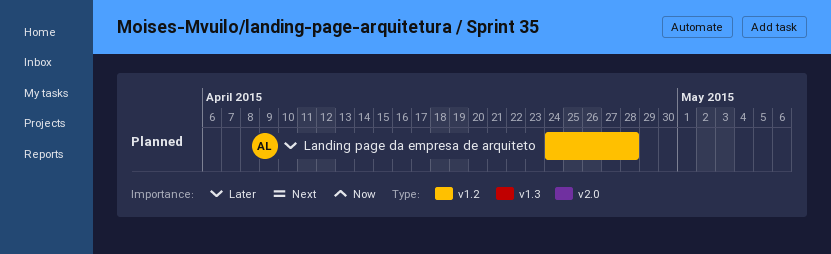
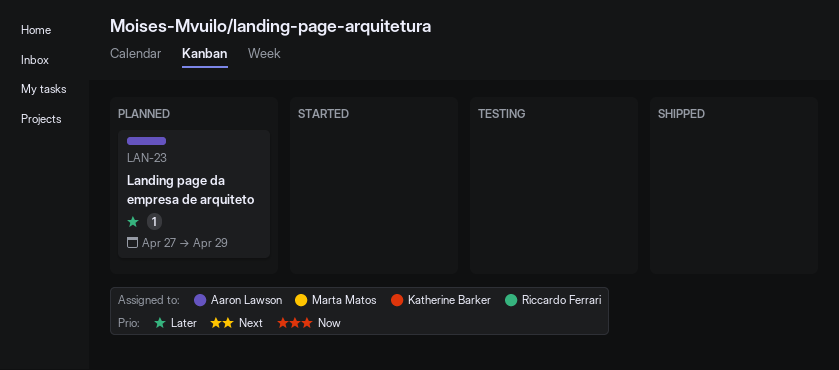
Landing page da empresa de arquiteto, start: Apr 24 -> Apr 27
Landing page da empresa de arquiteto, due: Apr 28 -> Apr 29

